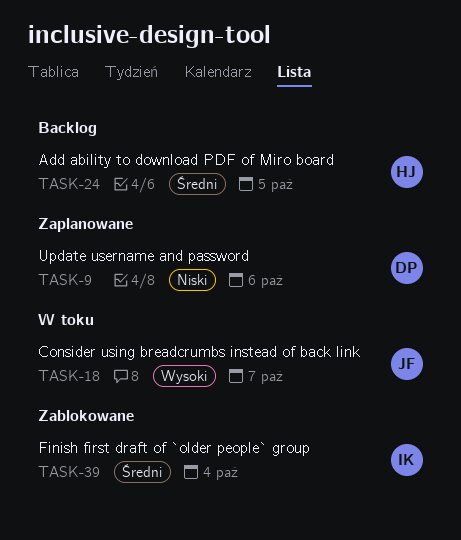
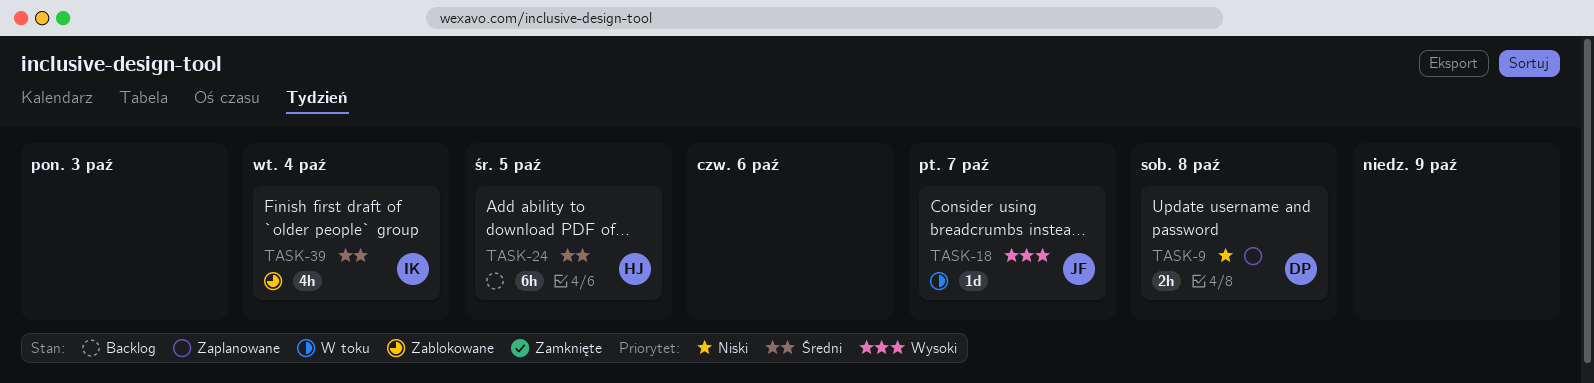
TASK-9, due: Oct 6 -> Oct 8

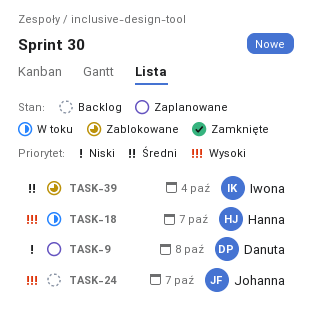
TASK-18, owner: Johanna -> Hanna
TASK-24, owner: Hanna -> Johanna
TASK-24, priority: Średni -> Wysoki
TASK-24, due: Oct 5 -> Oct 7

